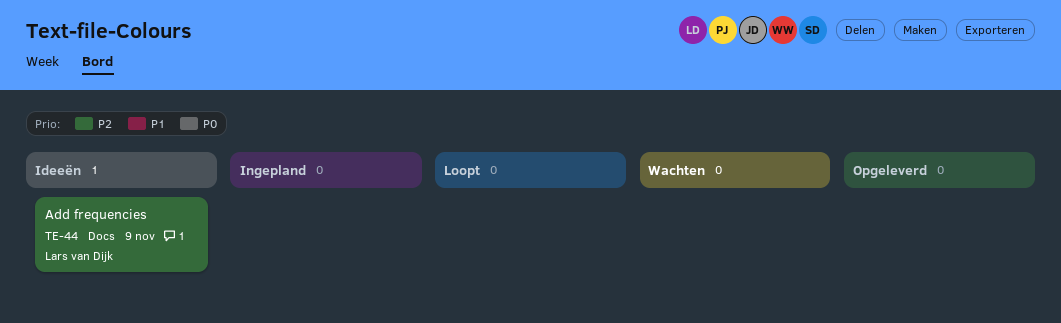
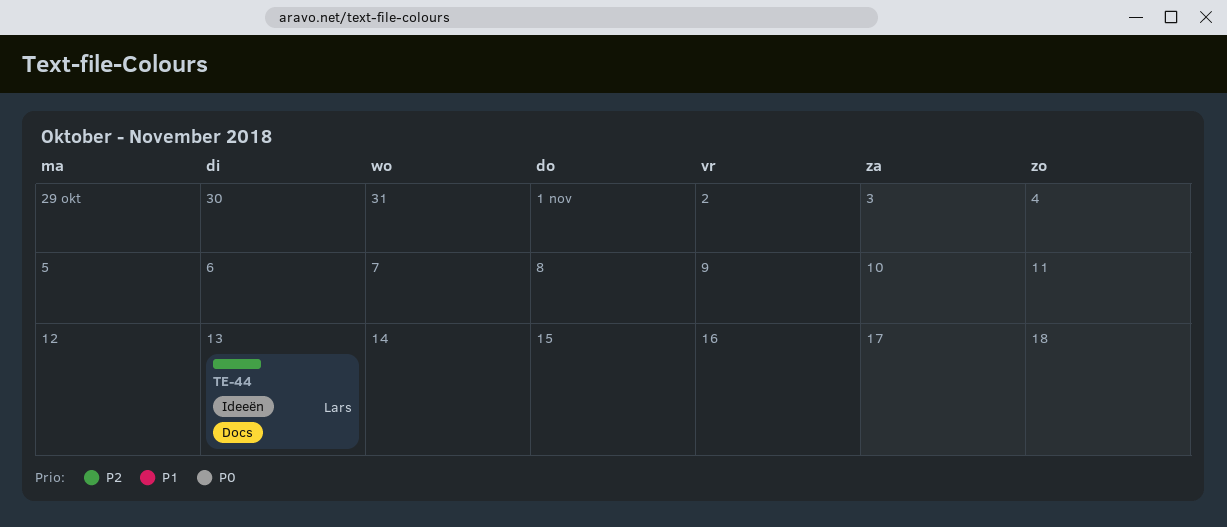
TE-44, due: Nov 9 -> Nov 13

